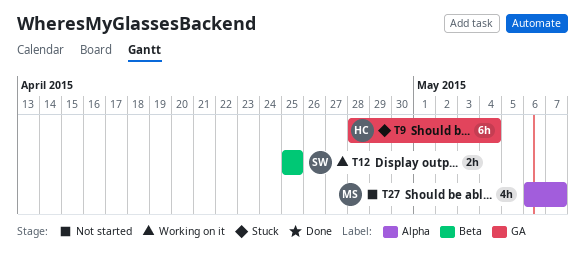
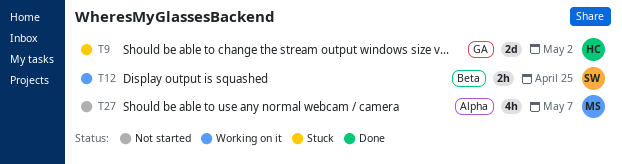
T9, estimate: 6h -> 2d
T9, due: May 4 -> May 2

